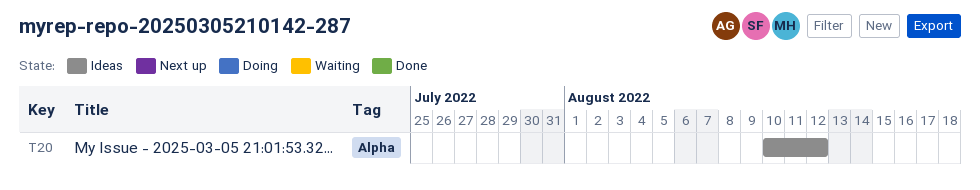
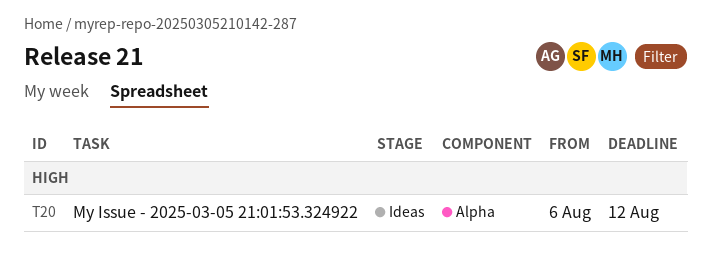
T20, start: Aug 10 -> Aug 6

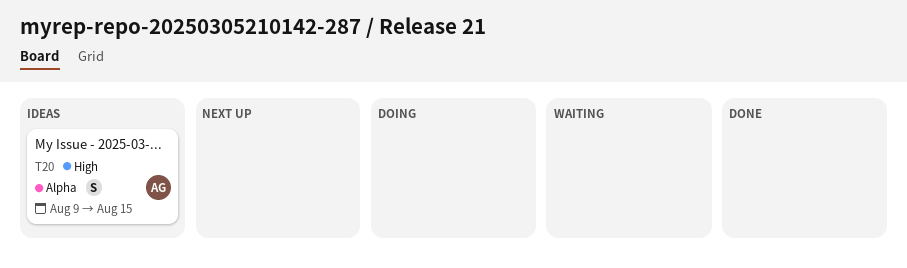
T20, start: Aug 6 -> Aug 9
T20, due: Aug 12 -> Aug 15

